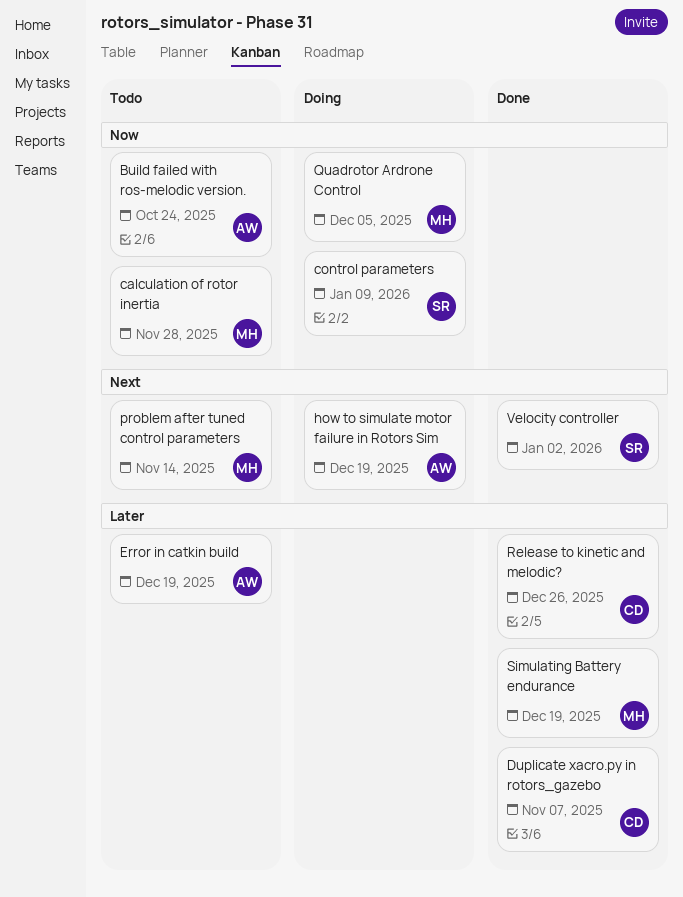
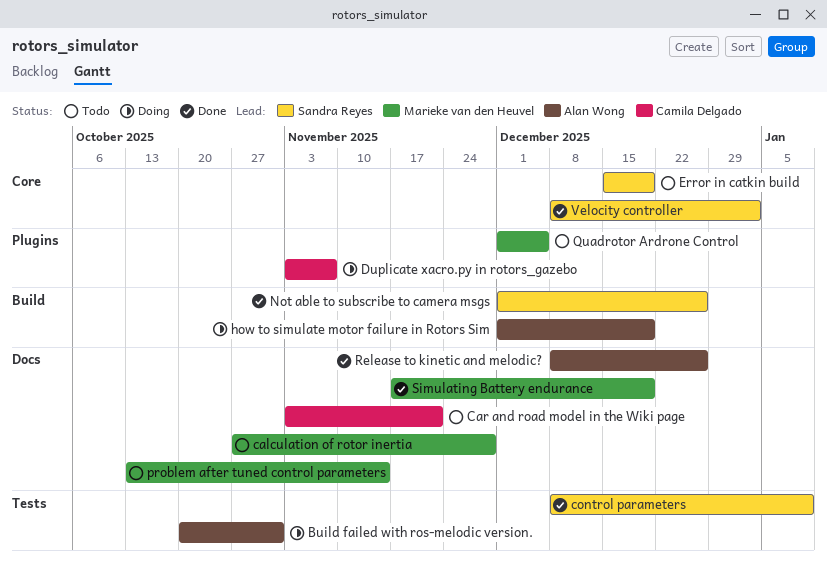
Build failed with ros-melodic version., status: Todo -> Doing
Build failed with ros-melodic version., due: Oct 24 -> Oct 31
Car and road model in the Wiki page: none -> present
control parameters, status: Doing -> Done
Duplicate xacro.py in rotors_gazebo, status: Done -> Doing
Error in catkin build, owner: Alan Wong -> Sandra Reyes
Not able to subscribe to camera msgs: none -> present
Quadrotor Ardrone Control, status: Doing -> Todo
Release to kinetic and melodic?, owner: Camila Delgado -> Alan Wong

